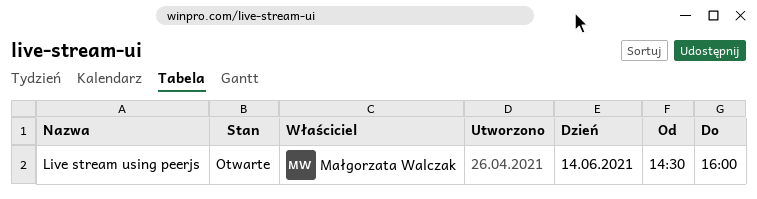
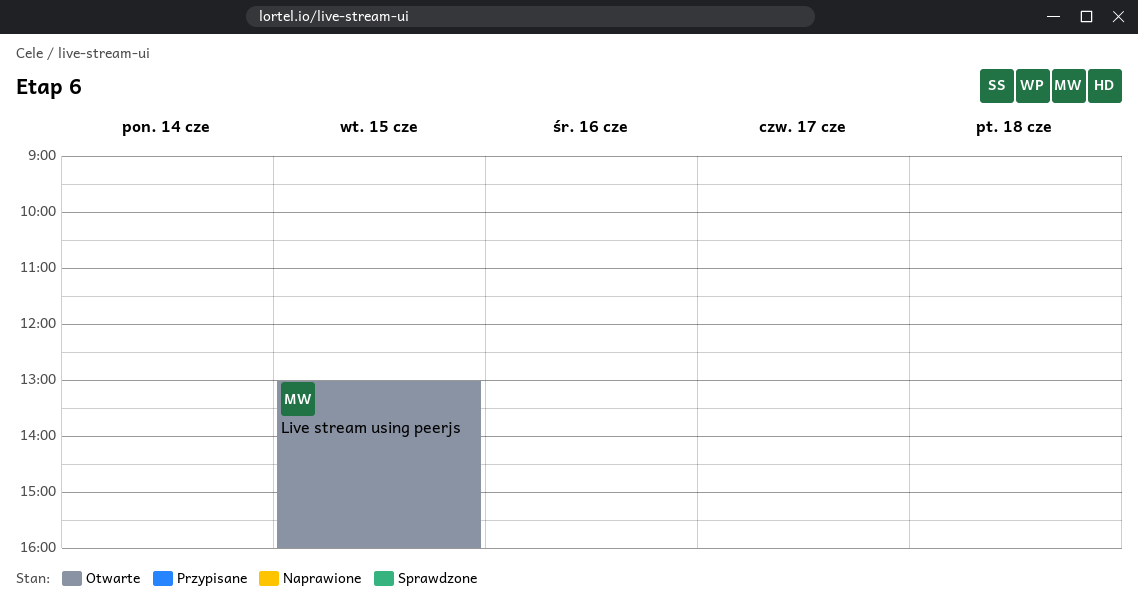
Live stream using peerjs, day: Jun 14 -> Jun 15
Live stream using peerjs, begins: 14:30 -> 13:00

